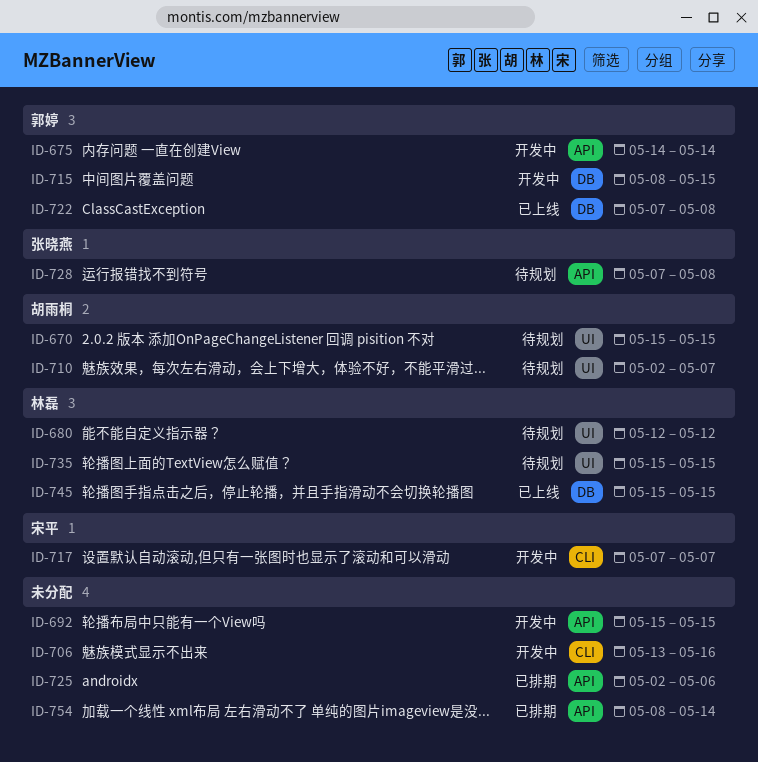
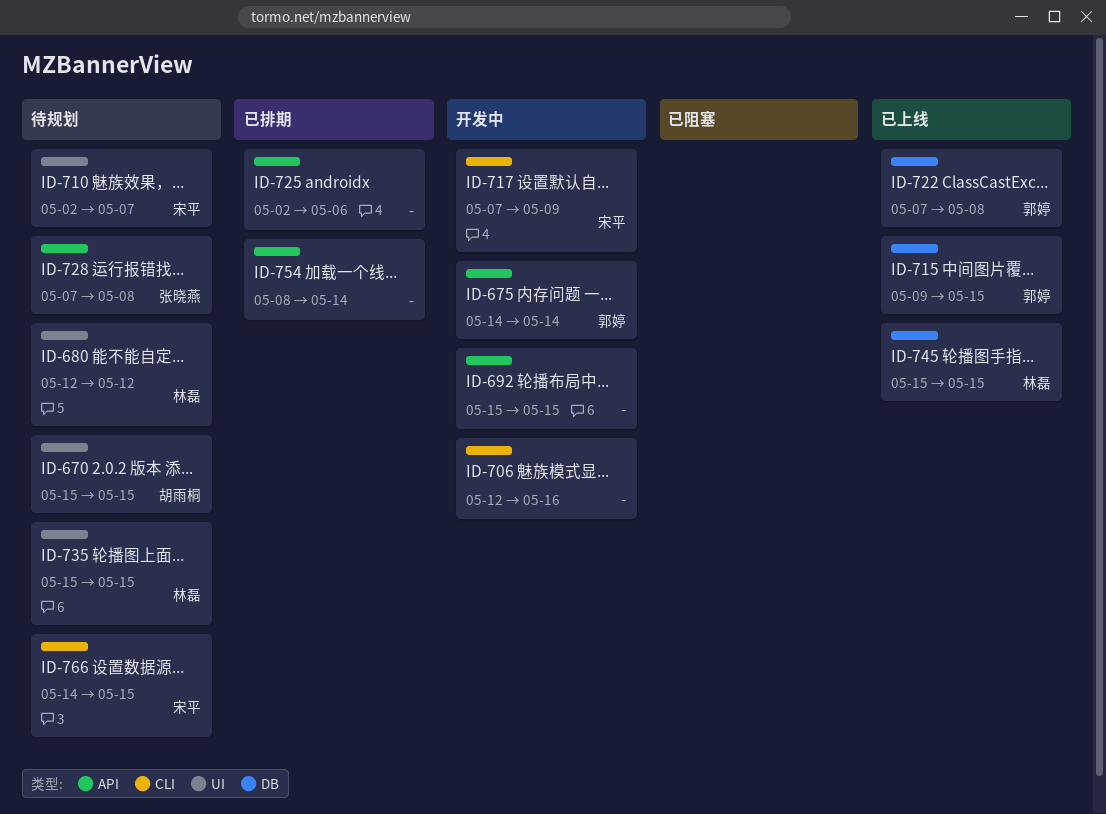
ID-706, start: May 13 -> May 12
ID-710, owner: 胡雨桐 -> 宋平
ID-715, status: 开发中 -> 已上线
ID-715, start: May 8 -> May 9
ID-717, due: May 7 -> May 9
ID-766: none -> present

